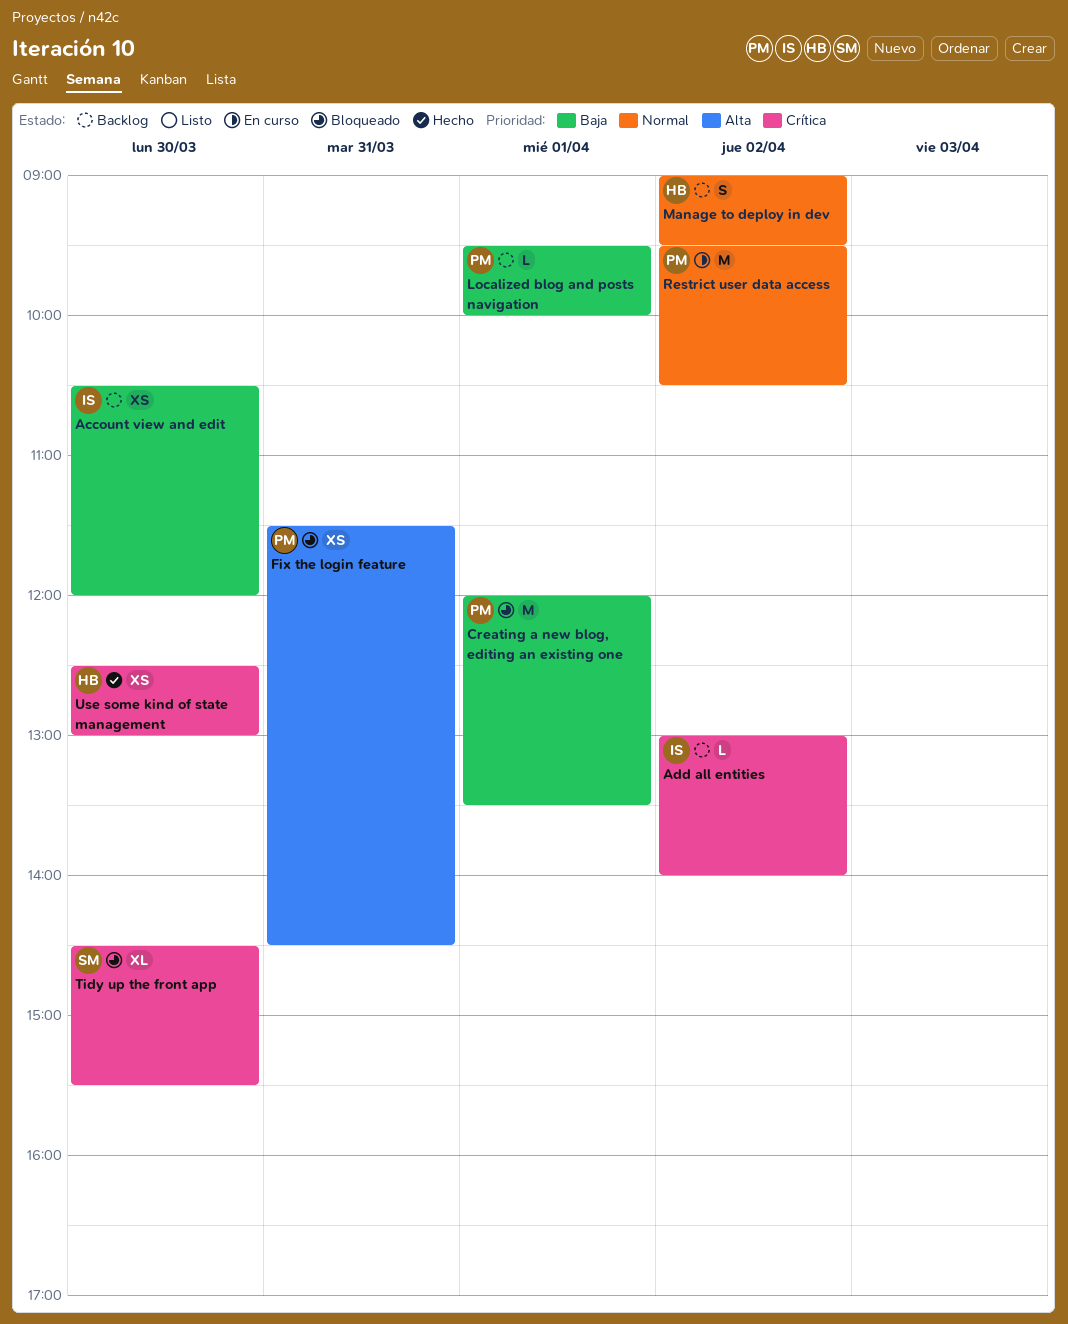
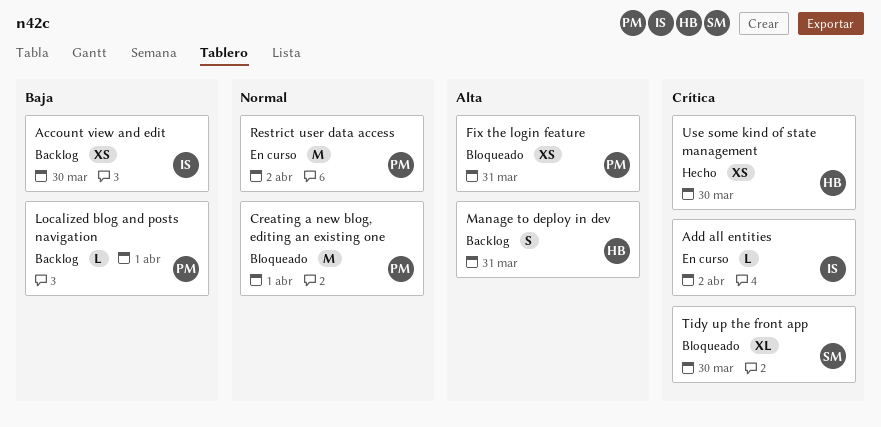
Add all entities, status: Backlog -> En curso
Creating a new blog, editing an existing one, priority: Baja -> Normal
Manage to deploy in dev, priority: Normal -> Alta
Manage to deploy in dev, day: Apr 2 -> Mar 31

